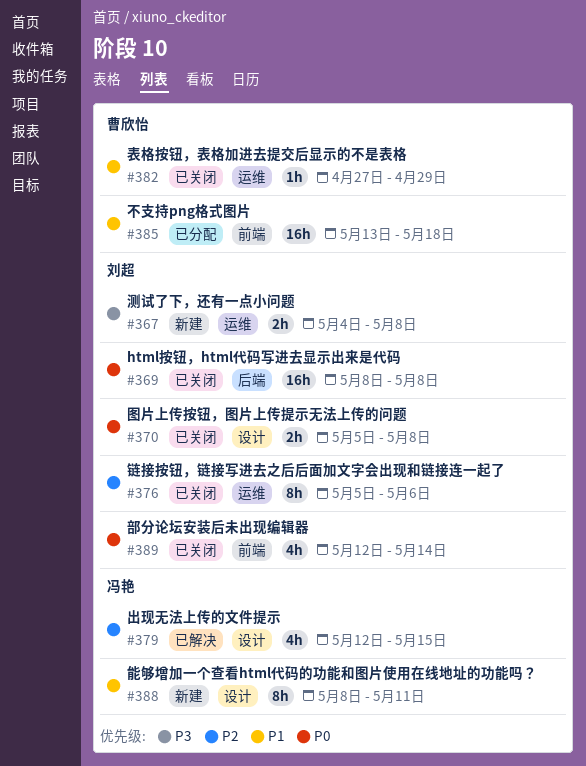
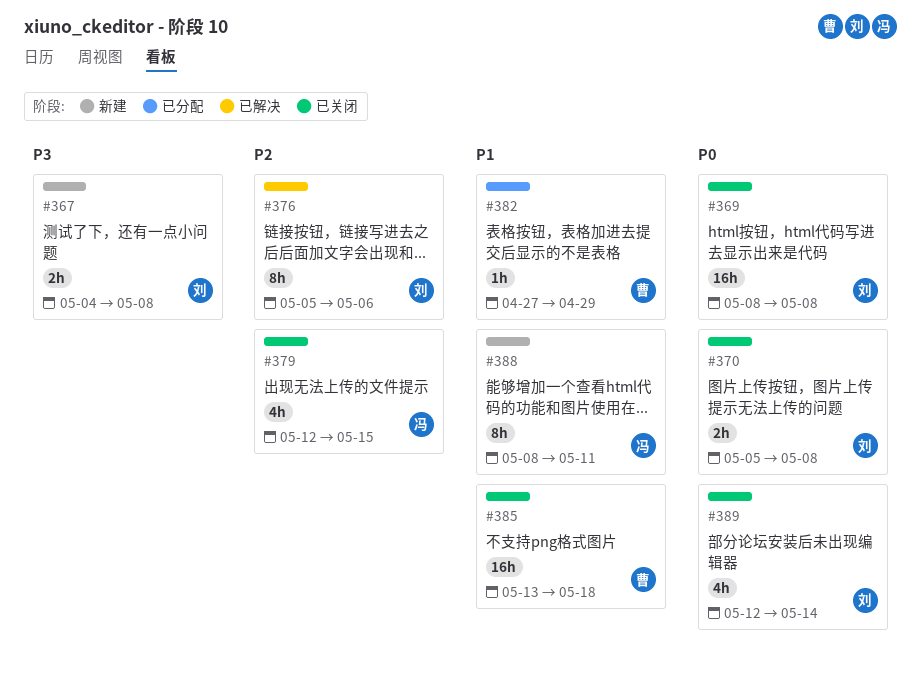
#376, status: 已关闭 -> 已解决
#379, status: 已解决 -> 已关闭
#382, status: 已关闭 -> 已分配
#385, status: 已分配 -> 已关闭

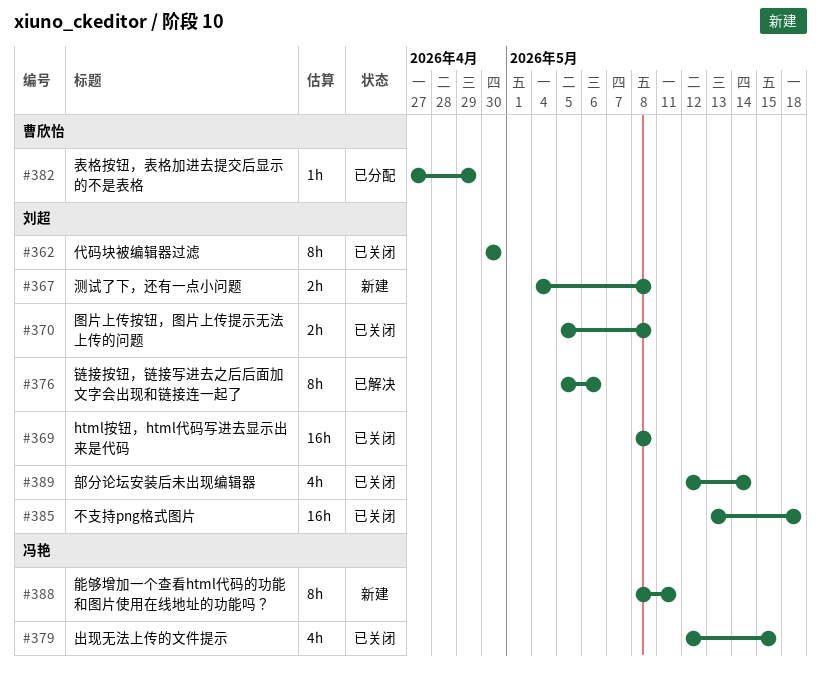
#362: none -> present
#385, owner: 曹欣怡 -> 刘超

